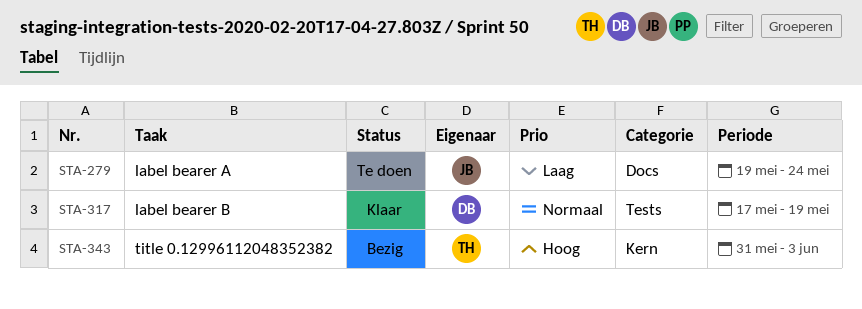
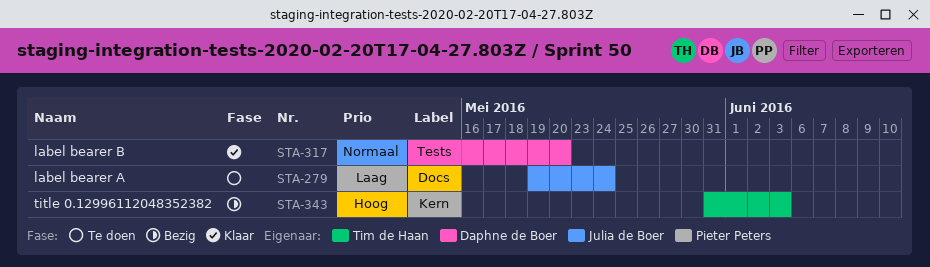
STA-317, start: May 17 -> May 16
STA-317, due: May 19 -> May 20

